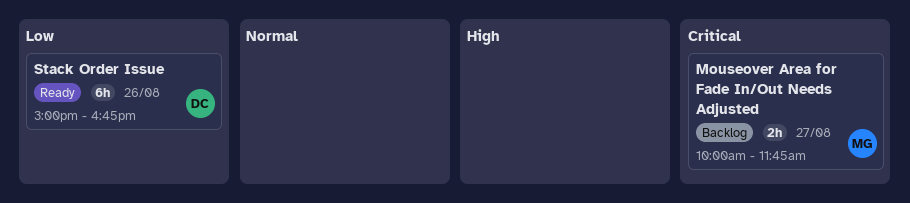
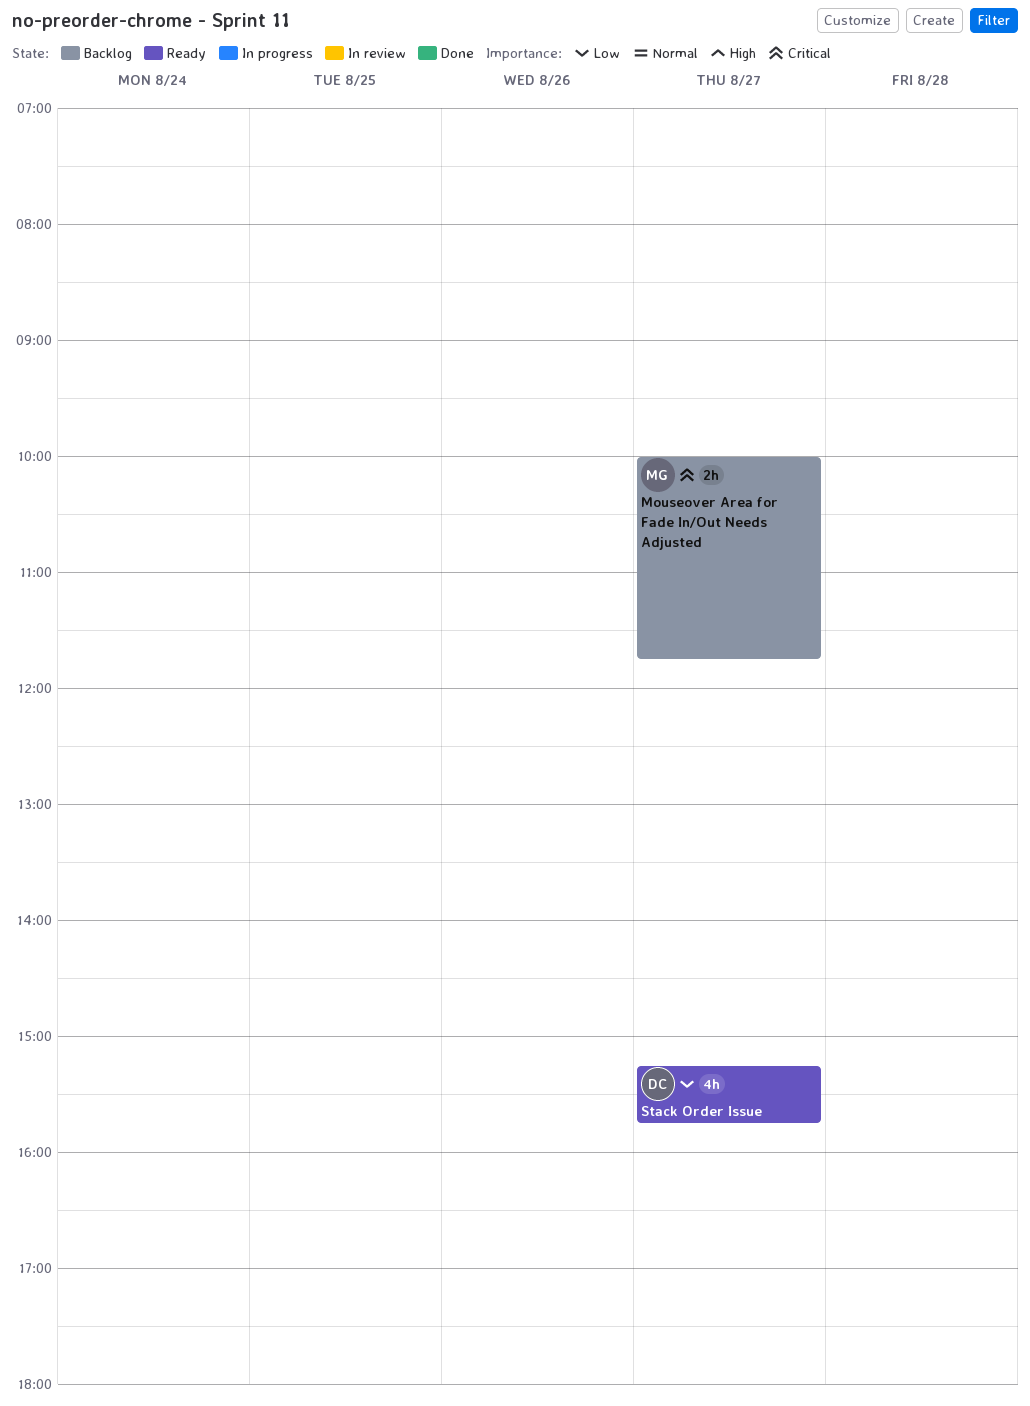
Stack Order Issue, estimate: 6h -> 4h
Stack Order Issue, day: Aug 26 -> Aug 27
Stack Order Issue, begins: 15:00 -> 15:15
Stack Order Issue, ends: 16:45 -> 15:45

